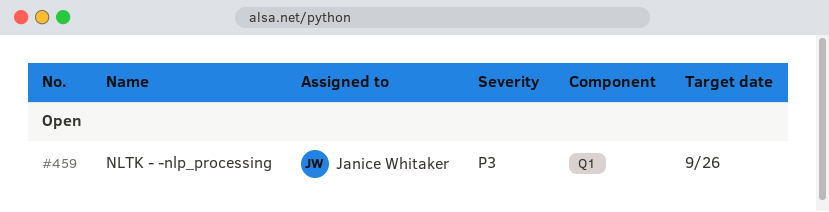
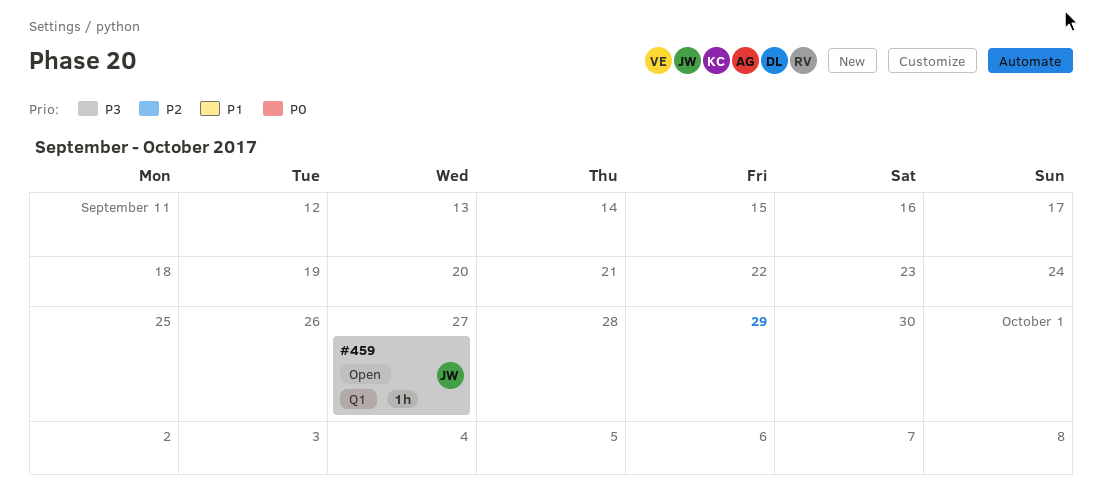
#459, due: Sep 26 -> Sep 27

